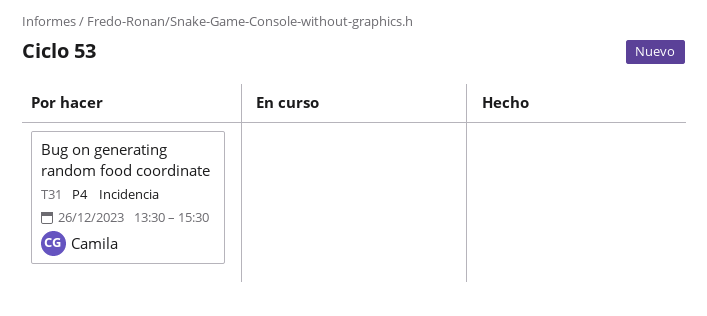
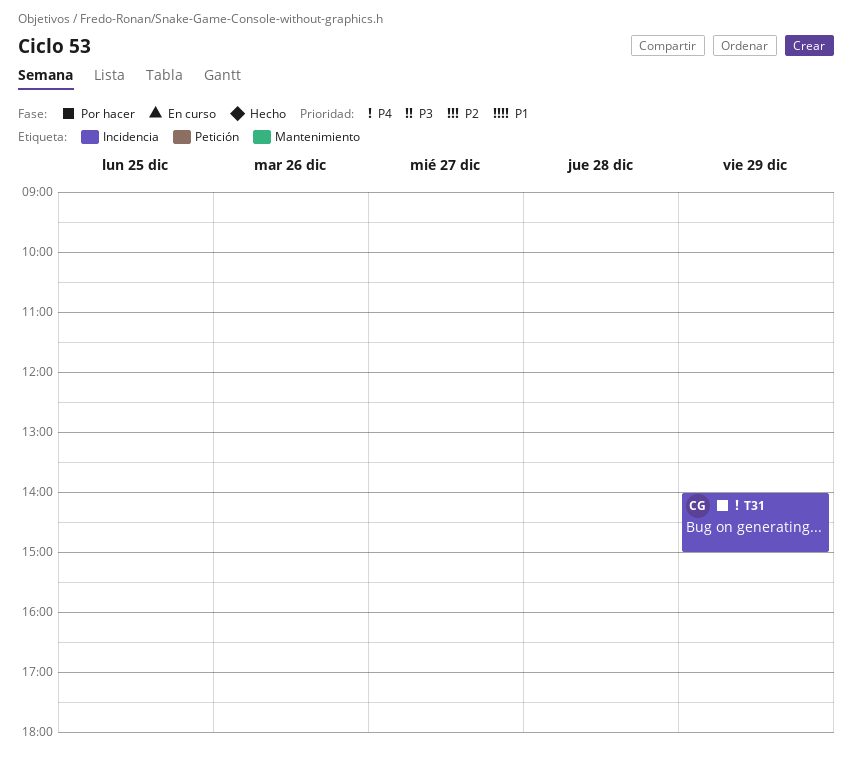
T31, day: Dec 26 -> Dec 29
T31, begins: 13:30 -> 14:00
T31, ends: 15:30 -> 15:00

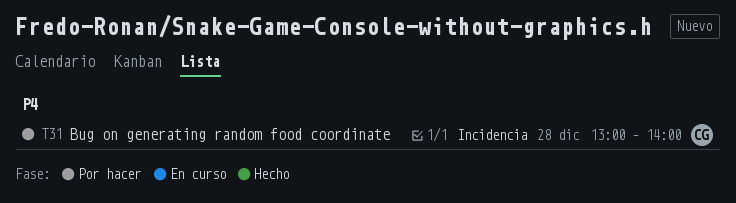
T31, day: Dec 29 -> Dec 28
T31, begins: 14:00 -> 13:00
T31, ends: 15:00 -> 14:00

